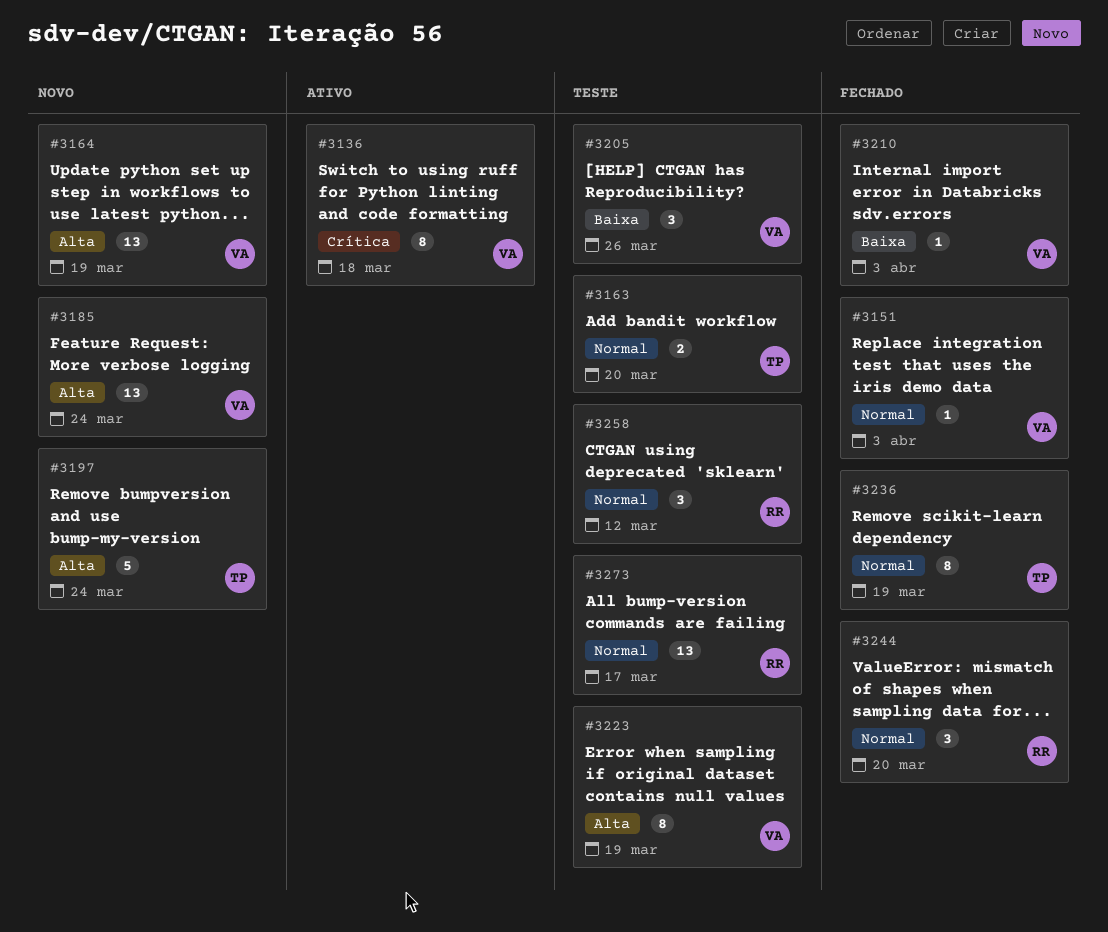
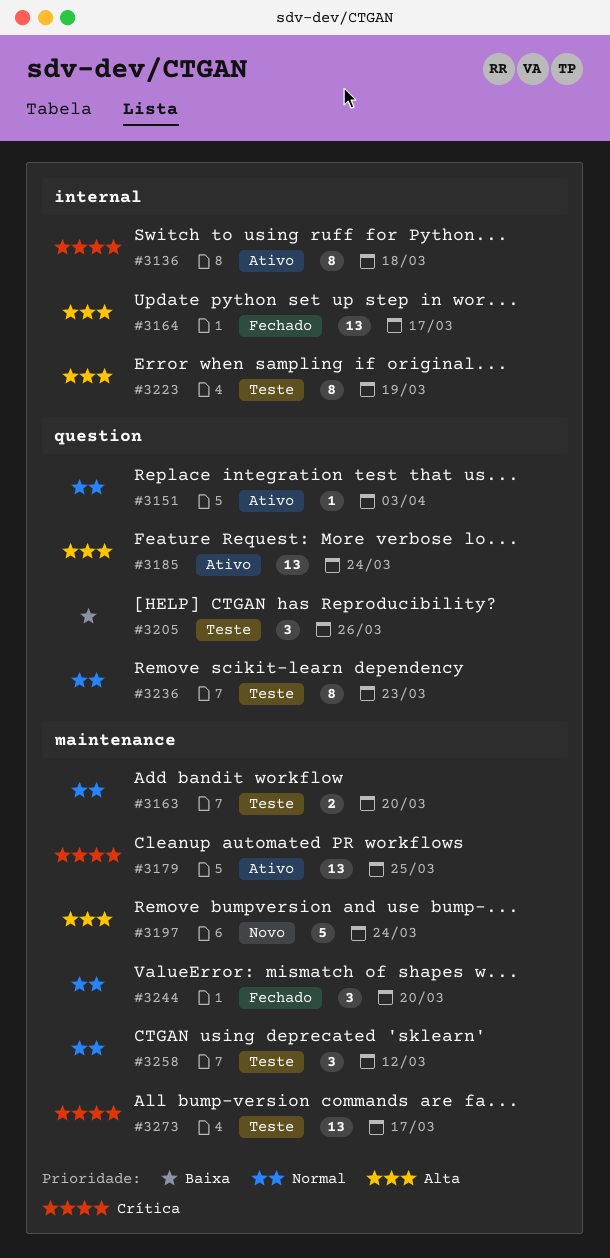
#3151, status: Fechado -> Ativo
#3164, status: Novo -> Fechado
#3164, due: Mar 19 -> Mar 17
#3179: none -> present
#3185, status: Novo -> Ativo
#3210: present -> none
#3236, status: Fechado -> Teste
#3236, due: Mar 19 -> Mar 23
#3273, priority: Normal -> Crítica

